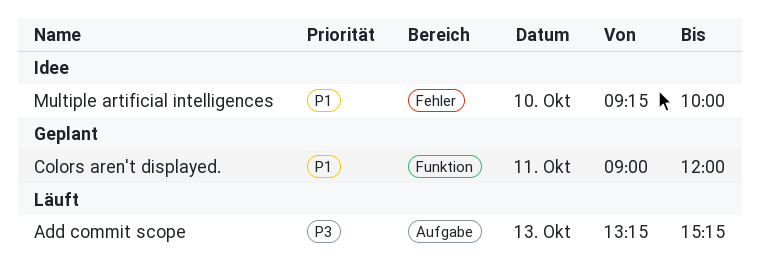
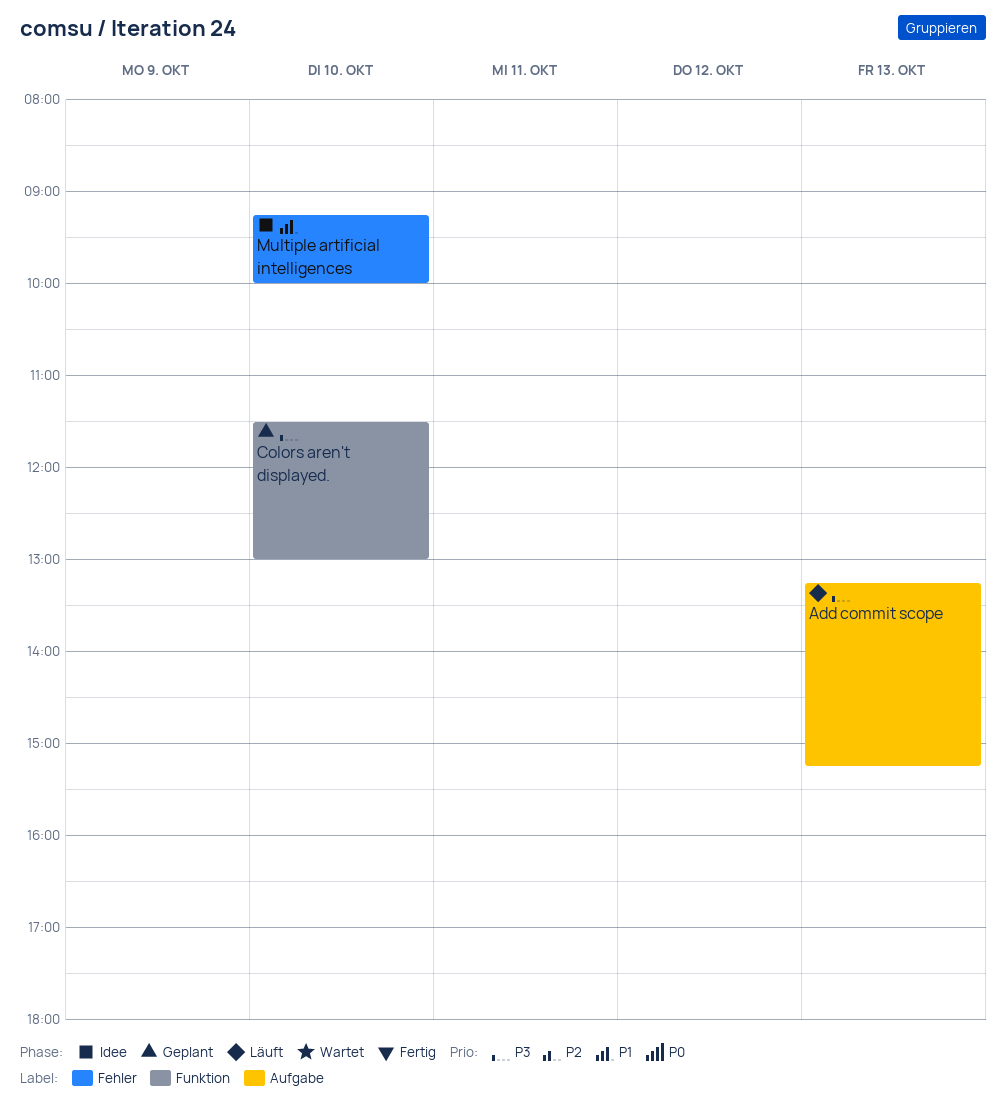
Colors aren't displayed., priority: P1 -> P3
Colors aren't displayed., day: Oct 11 -> Oct 10
Colors aren't displayed., begins: 09:00 -> 11:30
Colors aren't displayed., ends: 12:00 -> 13:00

